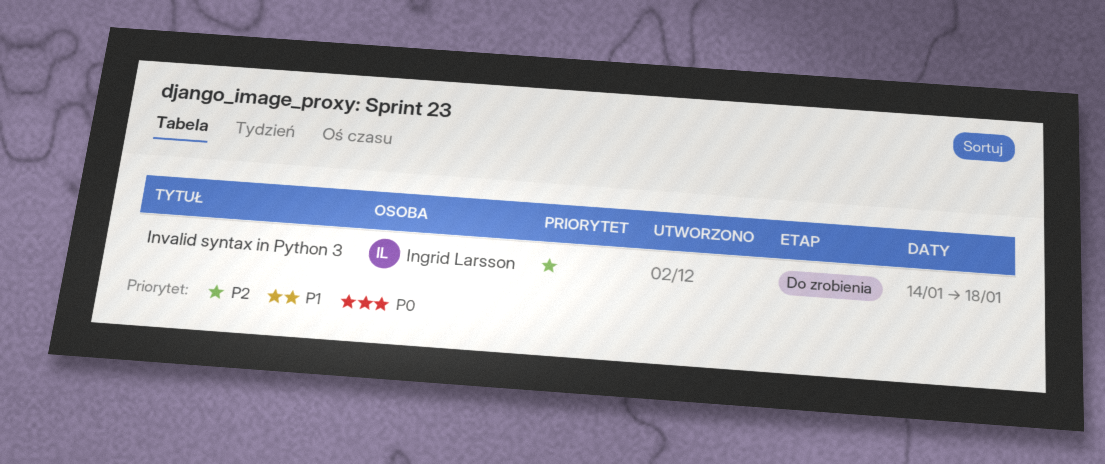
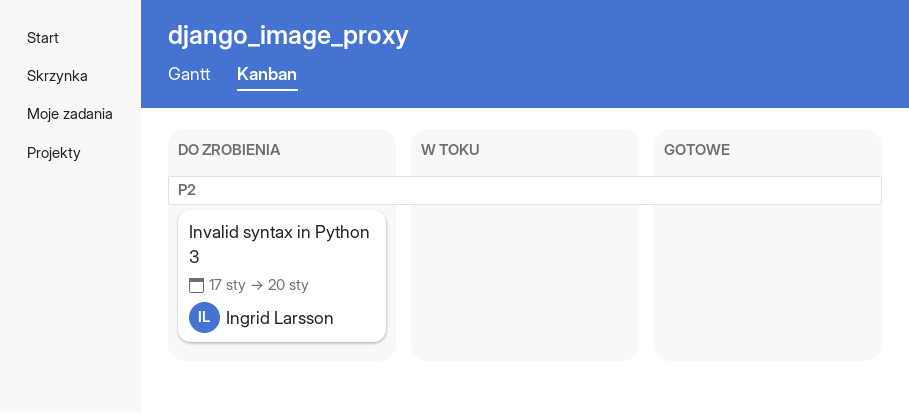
Invalid syntax in Python 3, start: Jan 14 -> Jan 17
Invalid syntax in Python 3, due: Jan 18 -> Jan 20

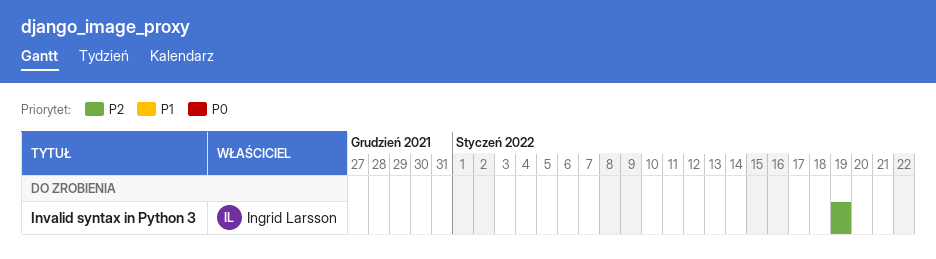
Invalid syntax in Python 3, start: Jan 17 -> Jan 19
Invalid syntax in Python 3, due: Jan 20 -> Jan 19

